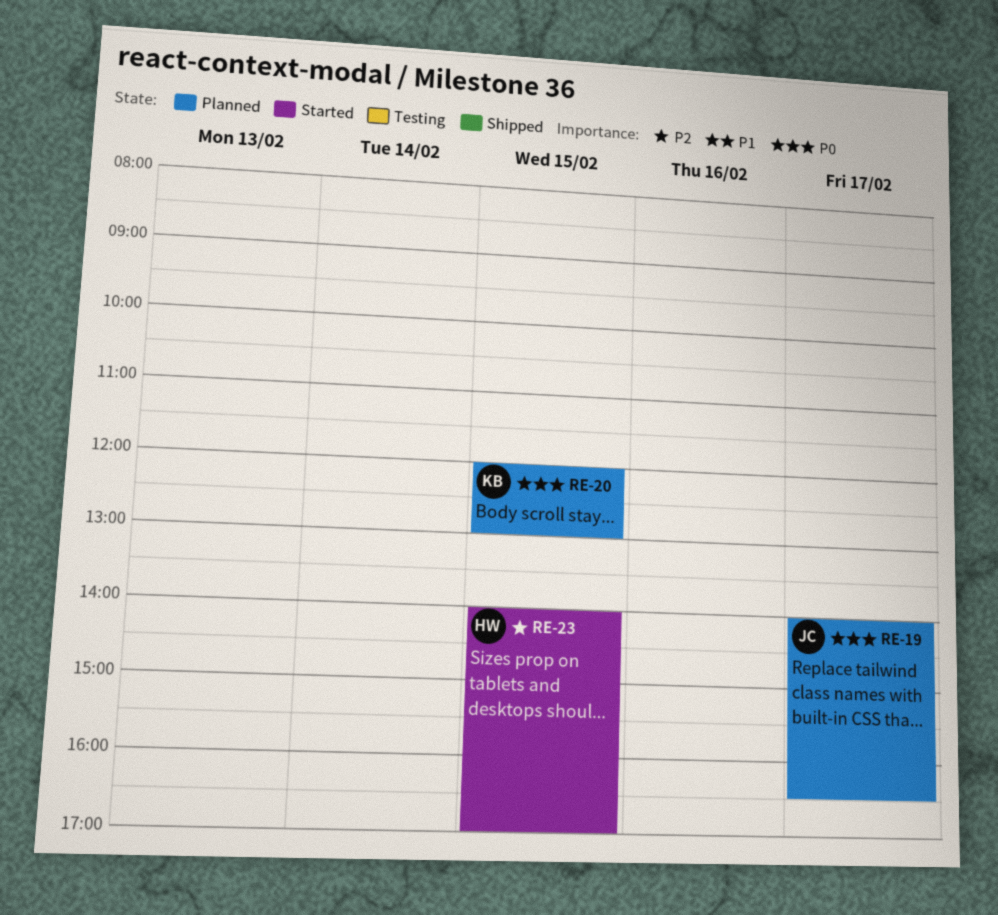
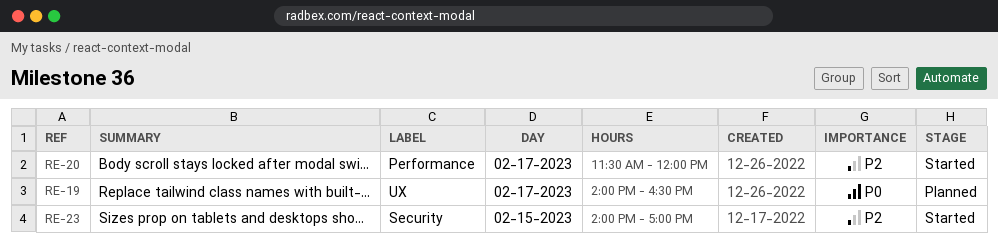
RE-20, status: Planned -> Started
RE-20, priority: P0 -> P2
RE-20, day: Feb 15 -> Feb 17
RE-20, begins: 12:00 -> 11:30
RE-20, ends: 13:00 -> 12:00

